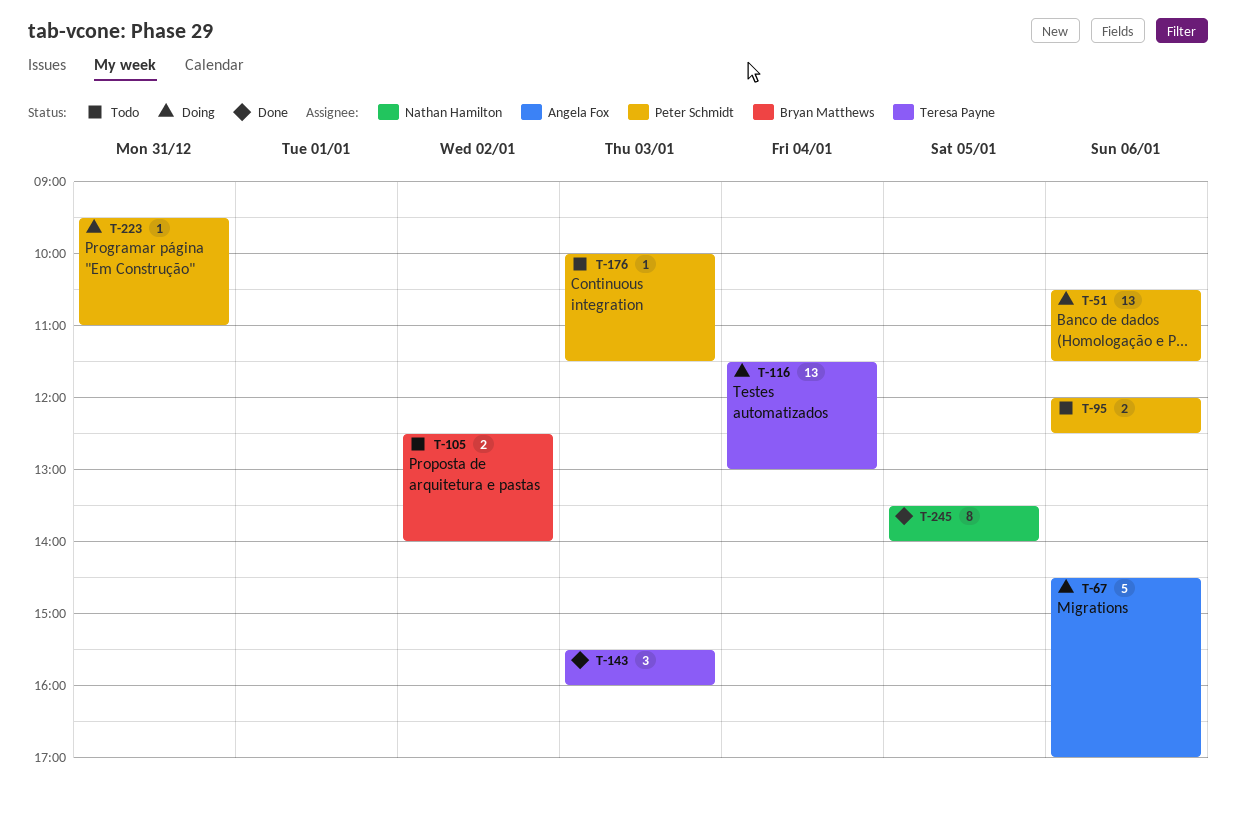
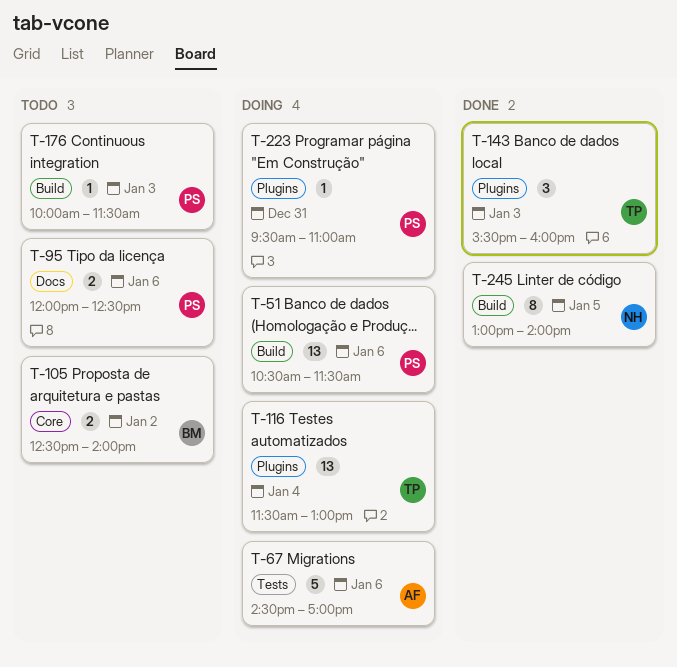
T-245, begins: 13:30 -> 13:00

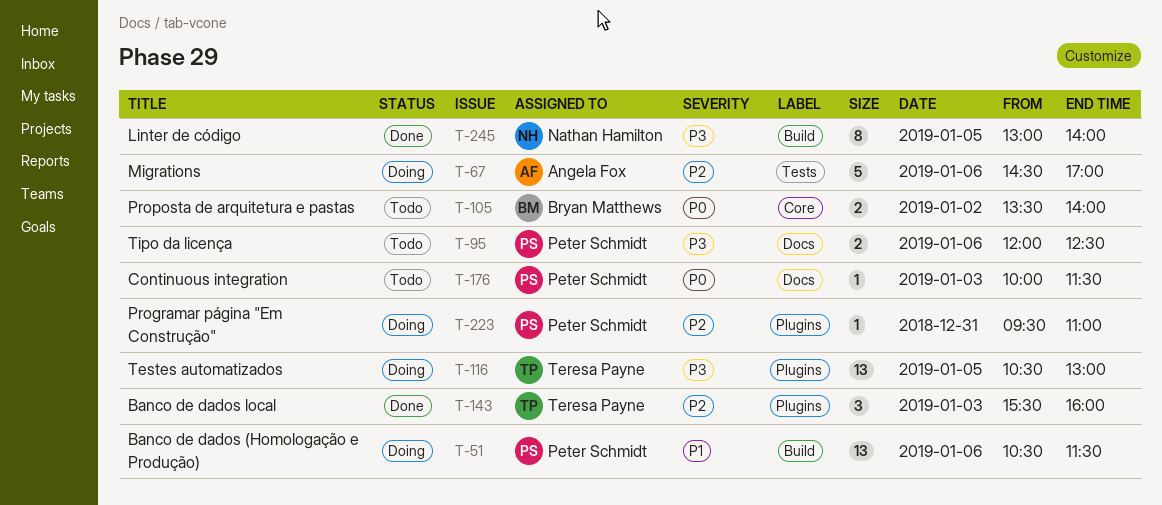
T-105, begins: 12:30 -> 13:30
T-116, day: Jan 4 -> Jan 5
T-116, begins: 11:30 -> 10:30
T-176, label: Build -> Docs

